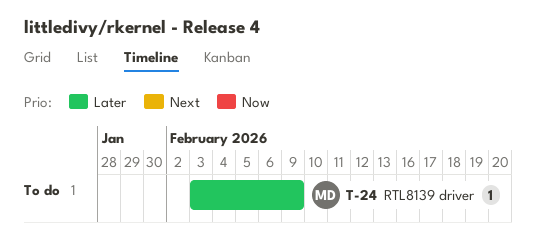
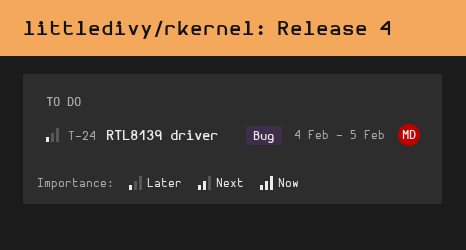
T-24, start: Feb 3 -> Feb 4
T-24, due: Feb 9 -> Feb 5

